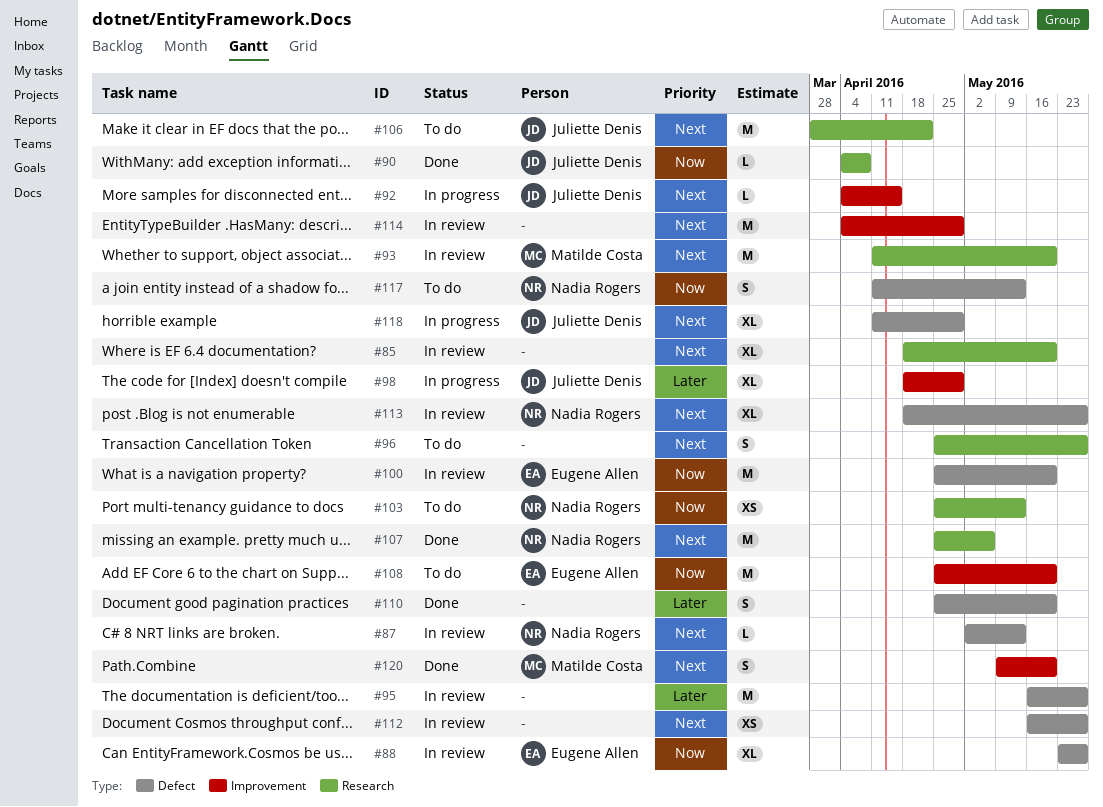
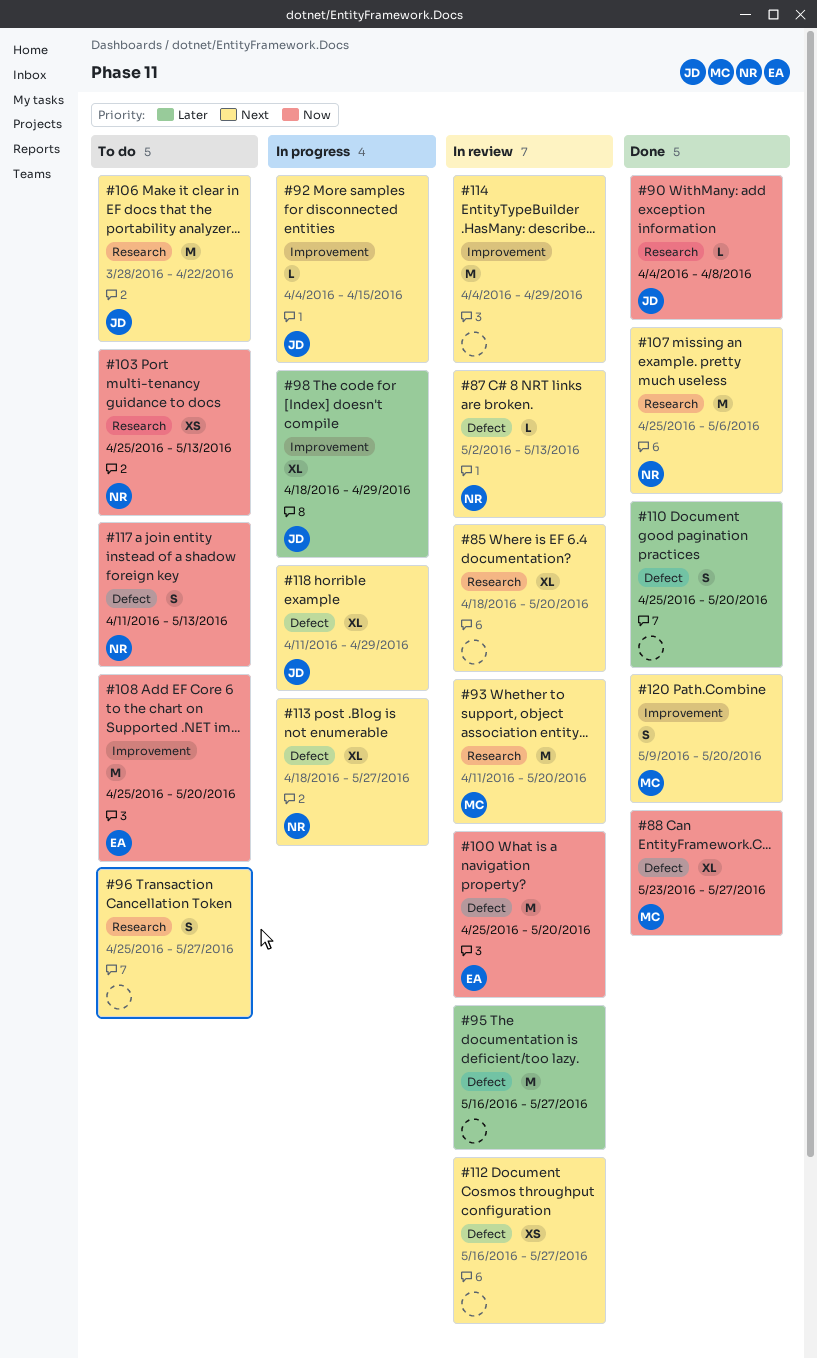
#88, status: In review -> Done
#88, owner: Eugene Allen -> Matilde Costa
#113, status: In review -> In progress

